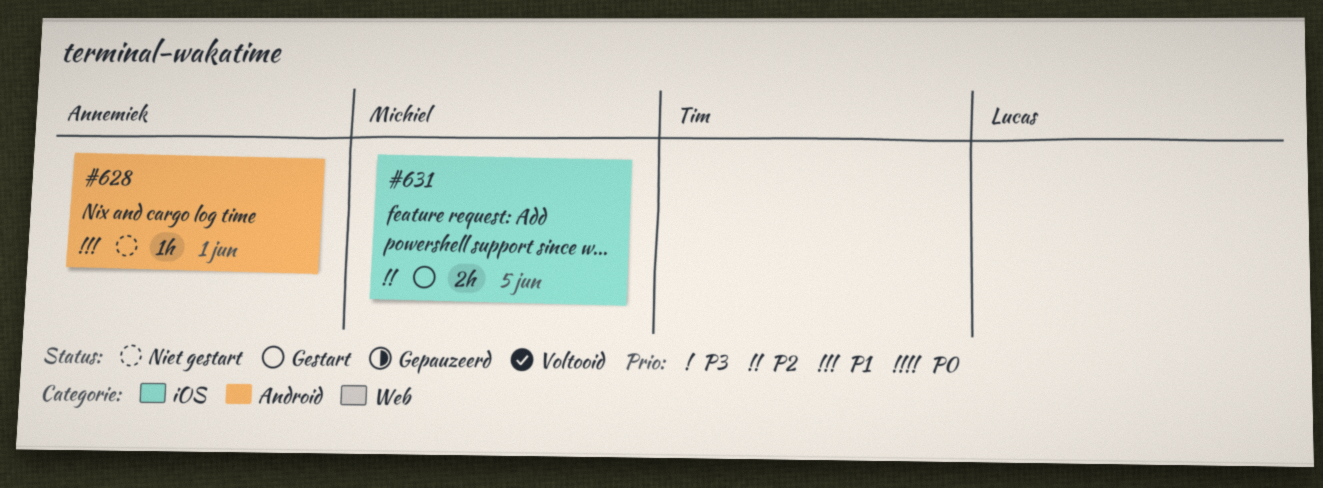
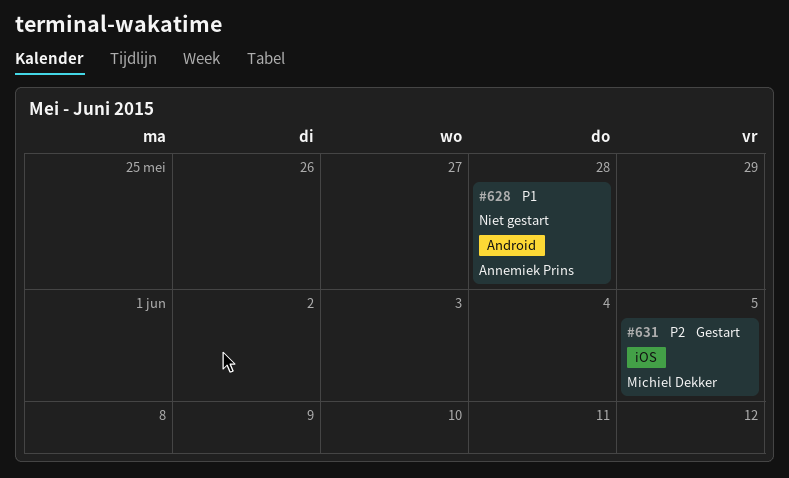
#628, due: Jun 1 -> May 28

